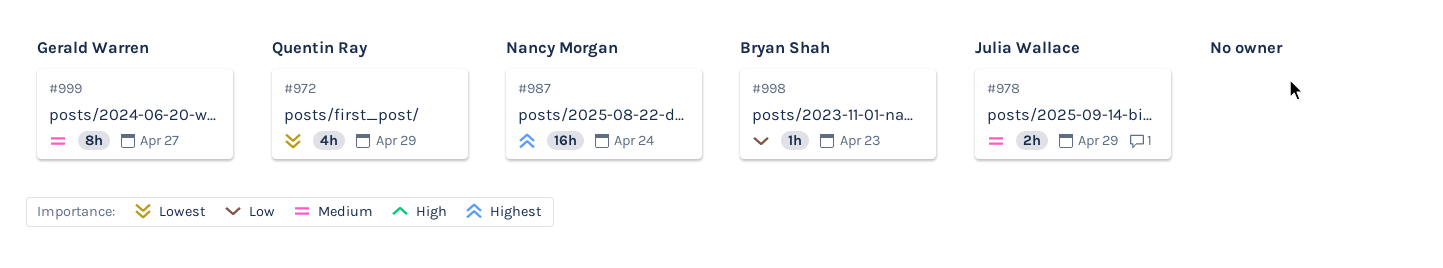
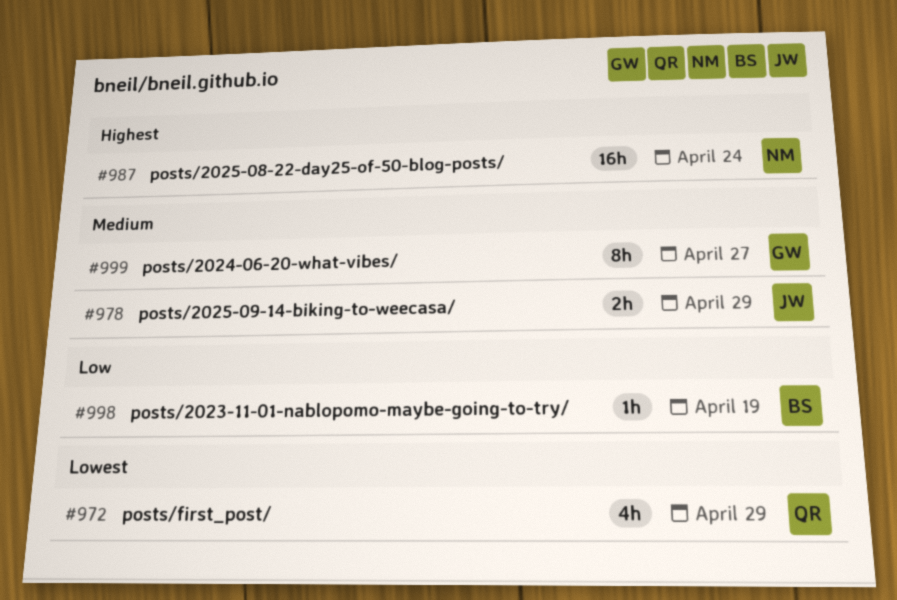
#998, due: Apr 23 -> Apr 19

